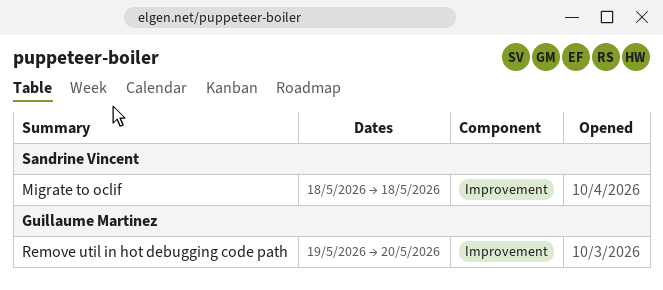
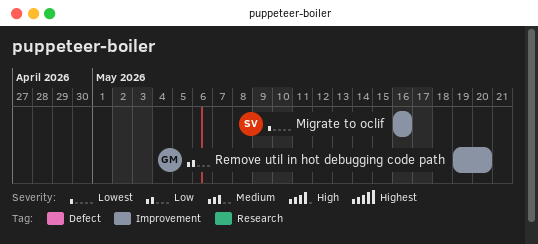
Migrate to oclif, start: May 18 -> May 16
Migrate to oclif, due: May 18 -> May 16

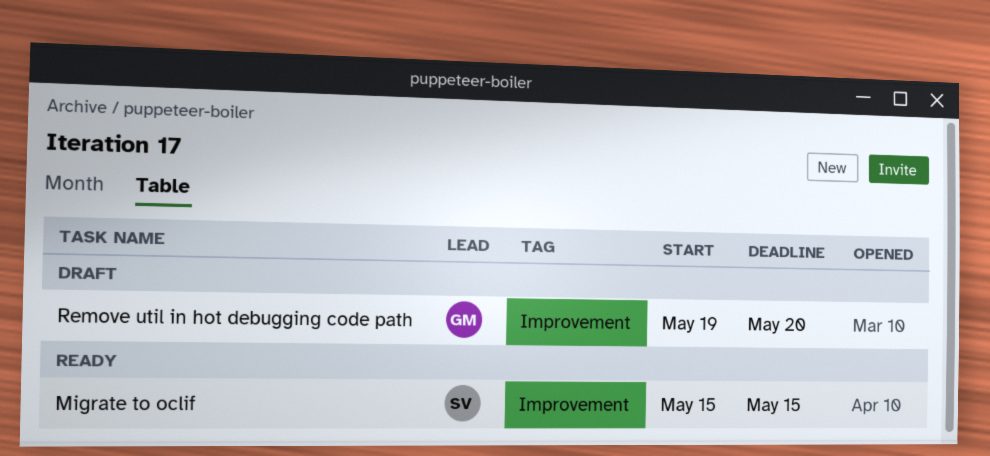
Migrate to oclif, start: May 16 -> May 15
Migrate to oclif, due: May 16 -> May 15

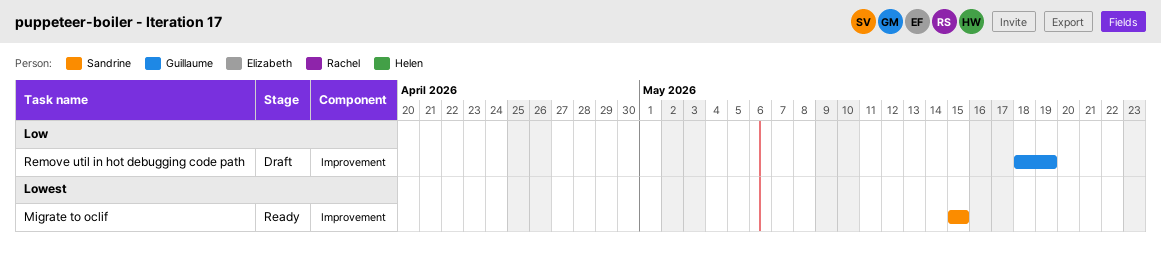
Remove util in hot debugging code path, start: May 19 -> May 18
Remove util in hot debugging code path, due: May 20 -> May 19

